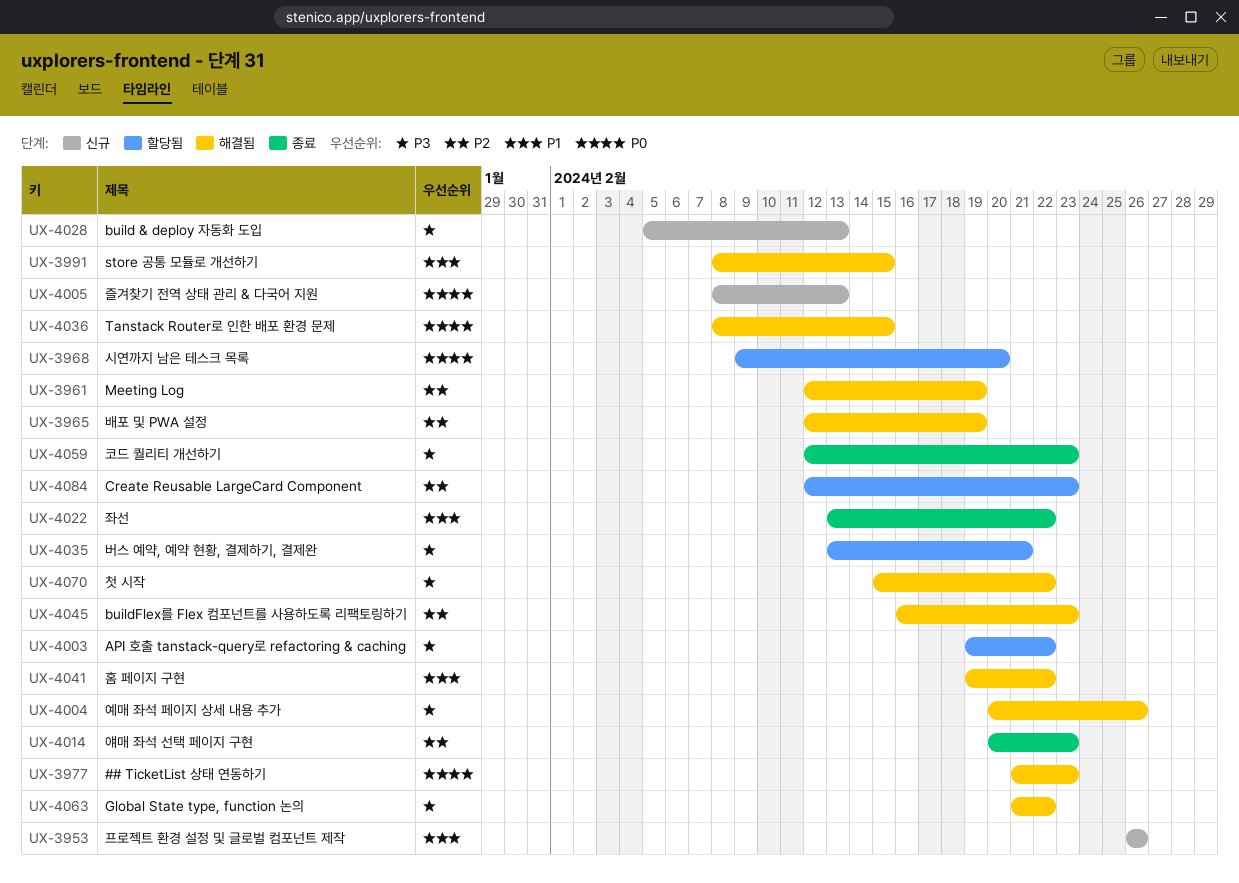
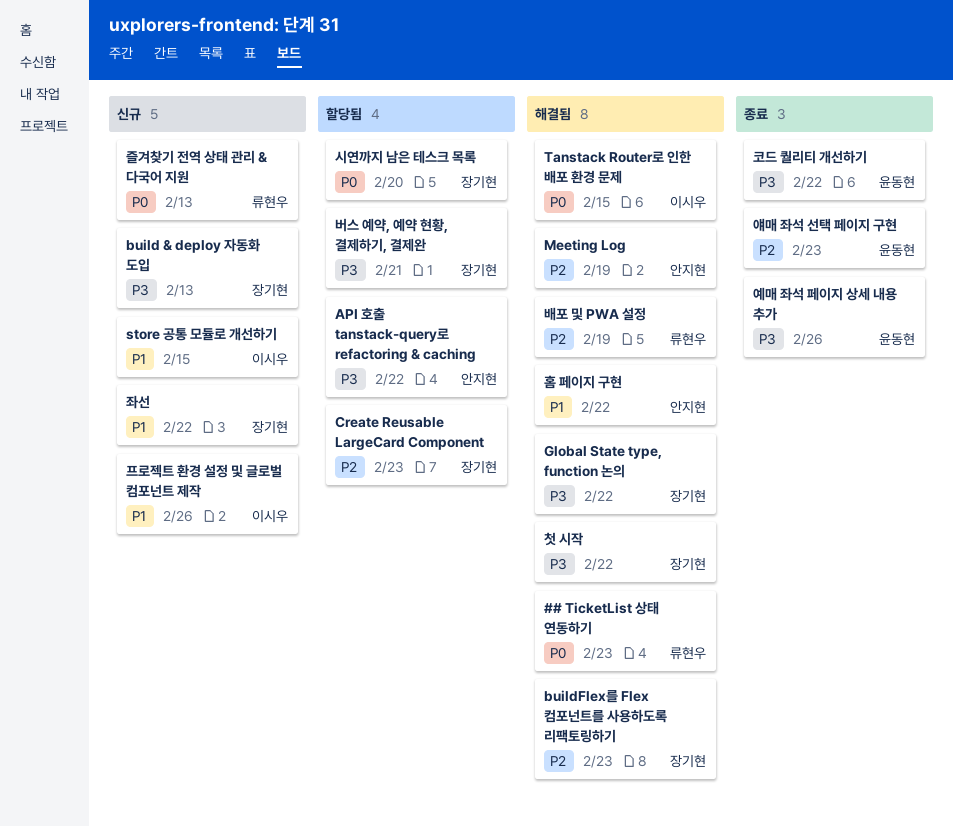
store 공통 모듈로 개선하기, status: 해결됨 -> 신규
예매 좌석 페이지 상세 내용 추가, status: 해결됨 -> 종료
좌선, status: 종료 -> 신규
코드 퀄리티 개선하기, due: Feb 23 -> Feb 22

